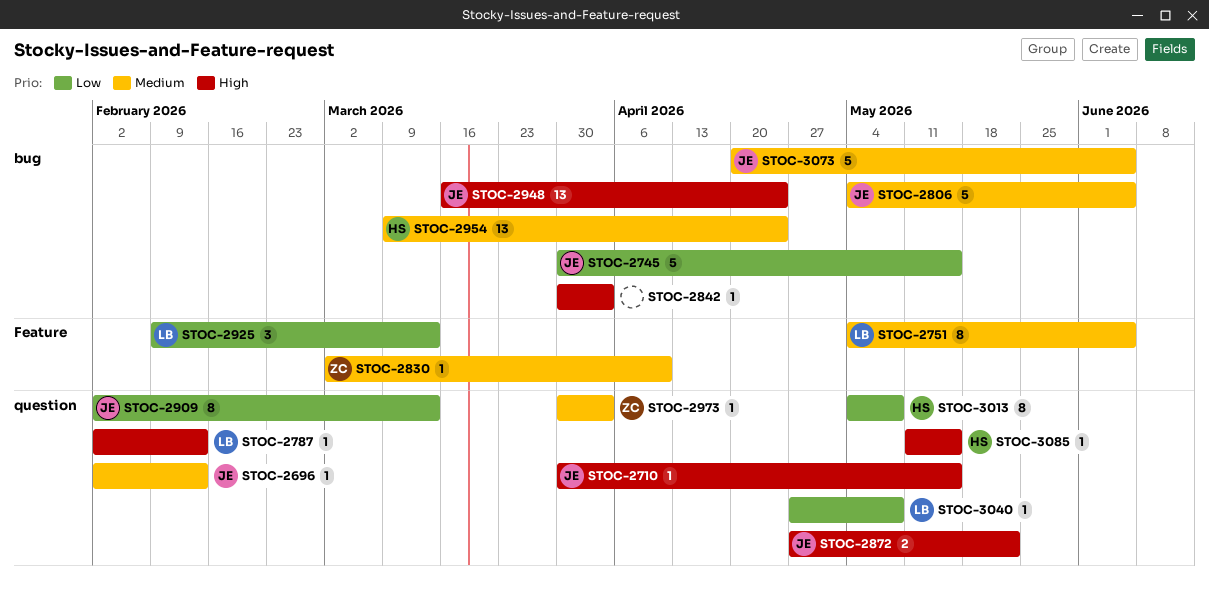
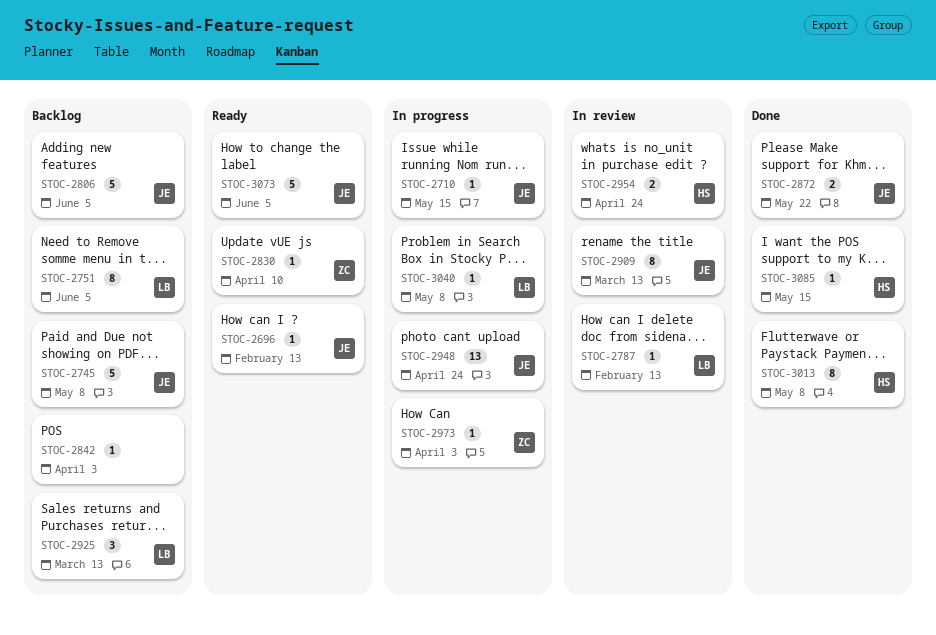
STOC-2745, due: May 15 -> May 8
STOC-2954, estimate: 13 -> 2

